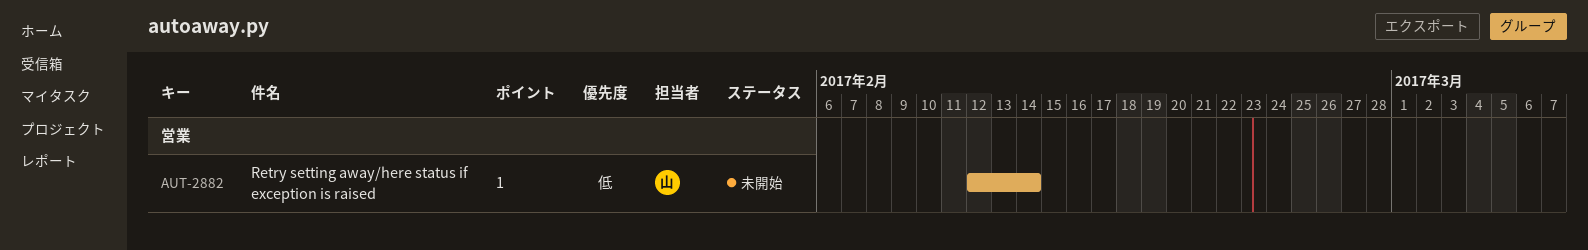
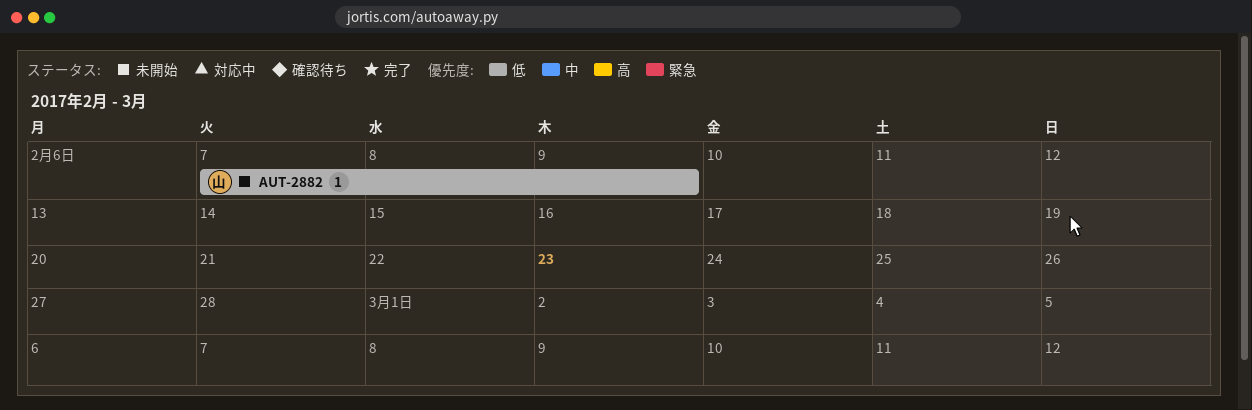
AUT-2882, start: Feb 12 -> Feb 7
AUT-2882, due: Feb 14 -> Feb 9

